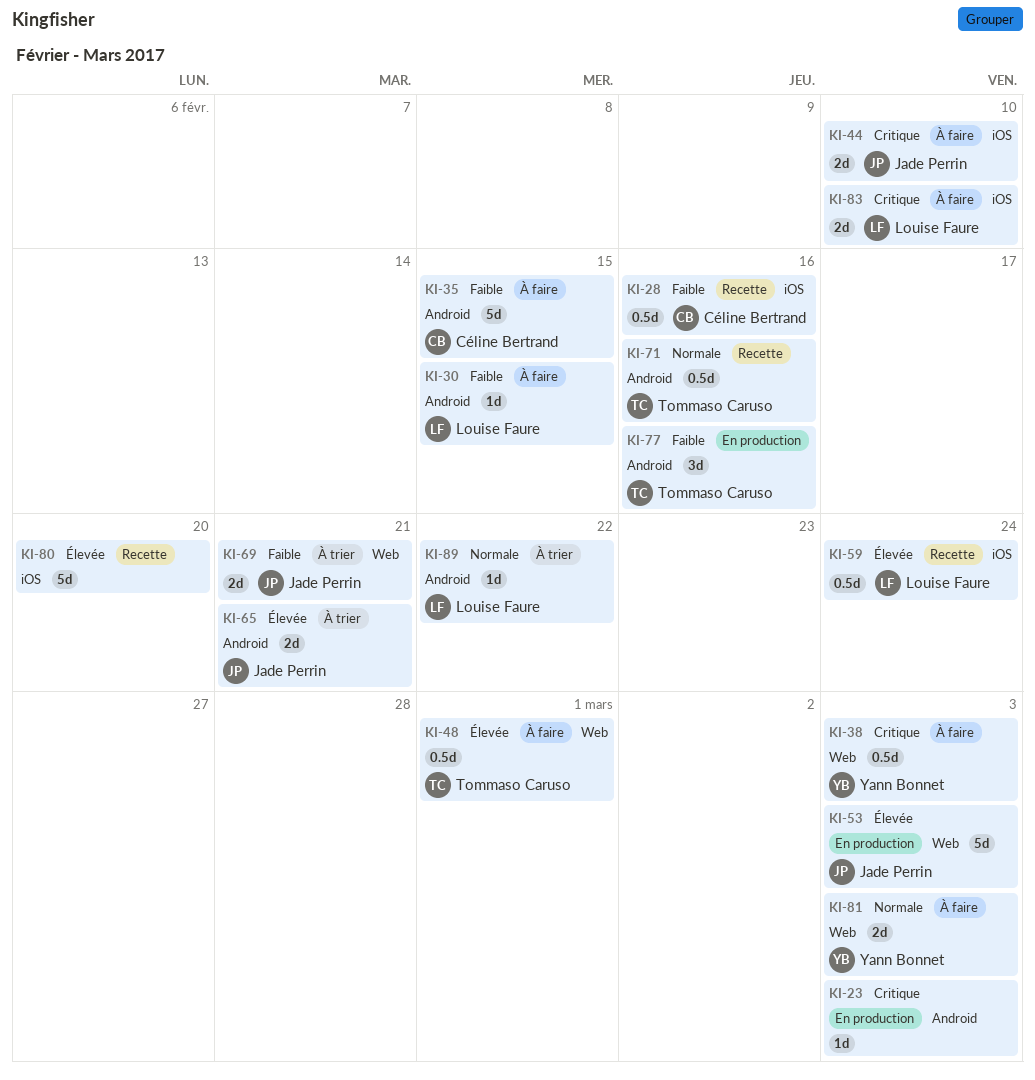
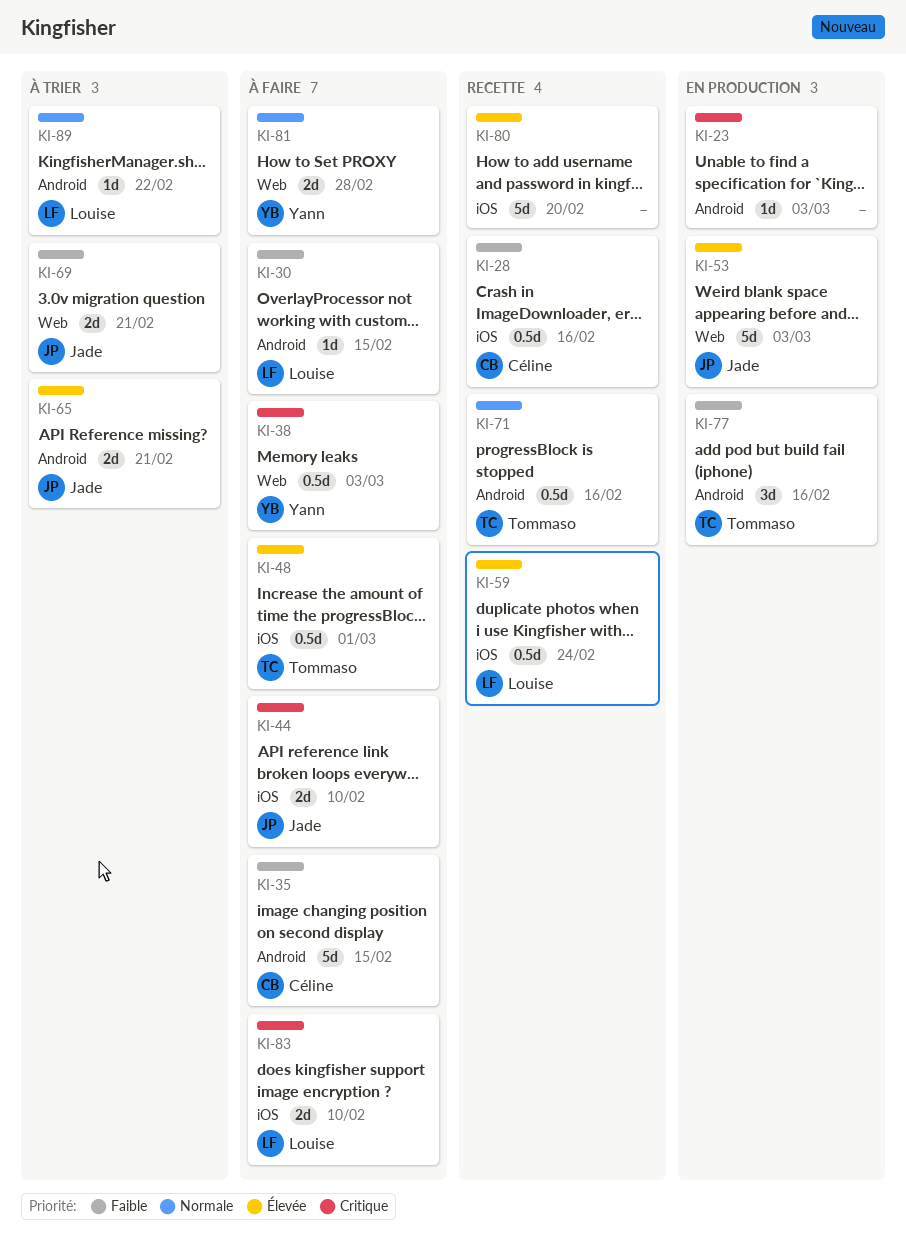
KI-48, label: Web -> iOS
KI-81, due: Mar 3 -> Feb 28

